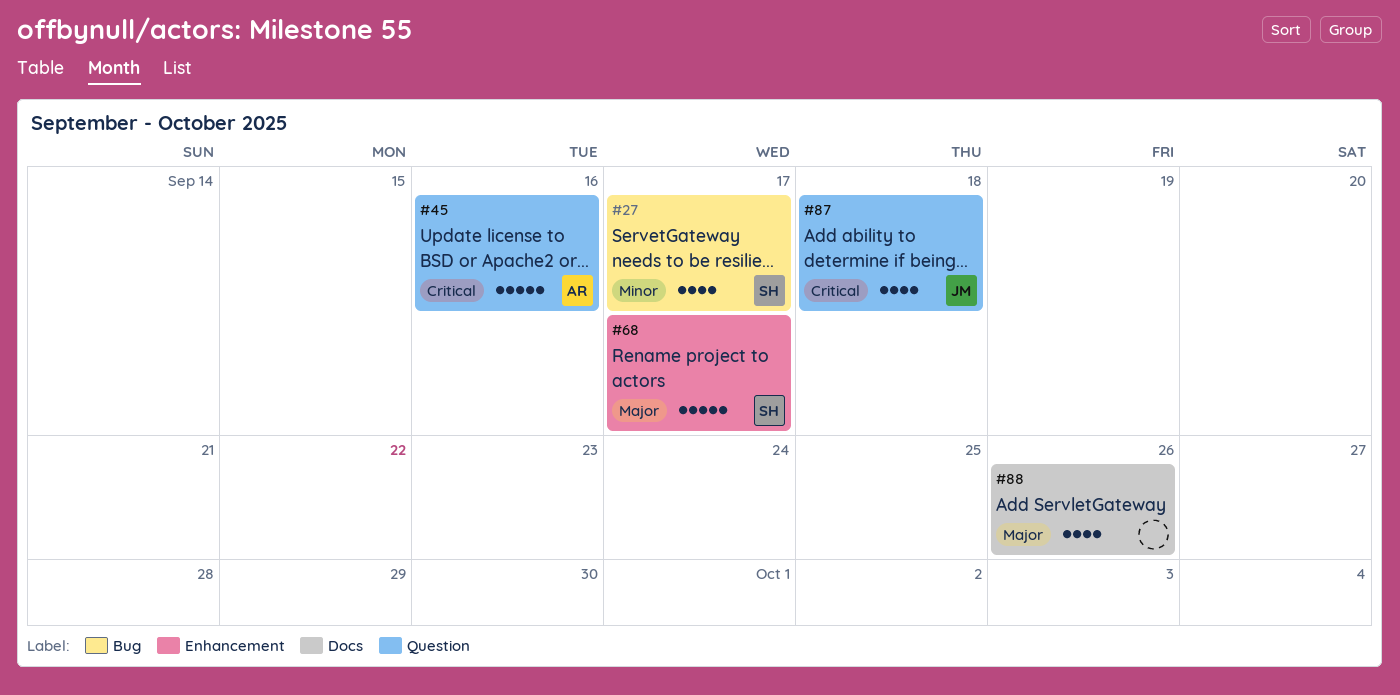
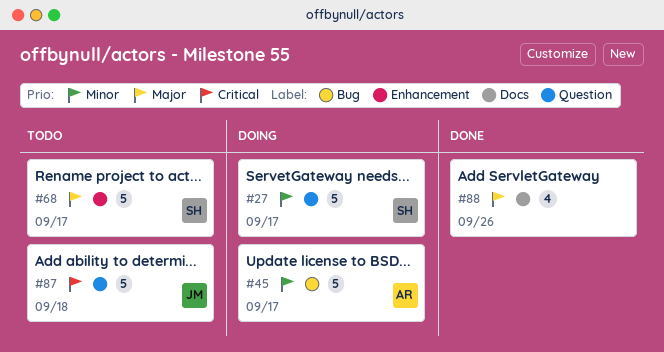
#27, label: Bug -> Question
#27, estimate: 4 -> 5
#45, priority: Critical -> Minor
#45, label: Question -> Bug
#45, due: Sep 16 -> Sep 17
#87, estimate: 4 -> 5

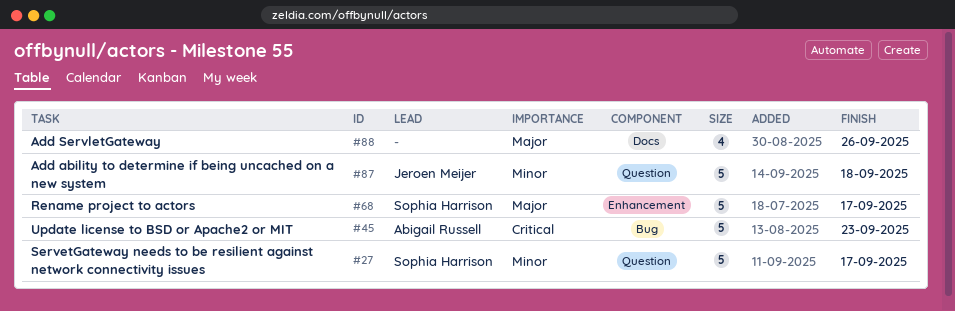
#45, priority: Minor -> Critical
#45, due: Sep 17 -> Sep 23
#87, priority: Critical -> Minor

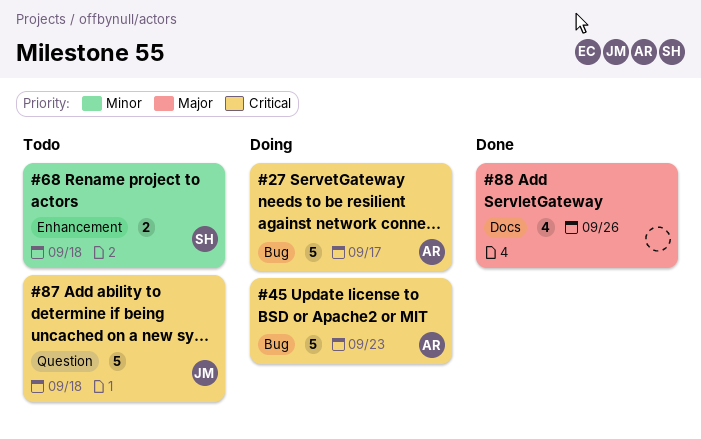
#27, owner: Sophia Harrison -> Abigail Russell
#27, priority: Minor -> Critical
#27, label: Question -> Bug
#68, priority: Major -> Minor
#68, estimate: 5 -> 2
#68, due: Sep 17 -> Sep 18
#87, priority: Minor -> Critical

